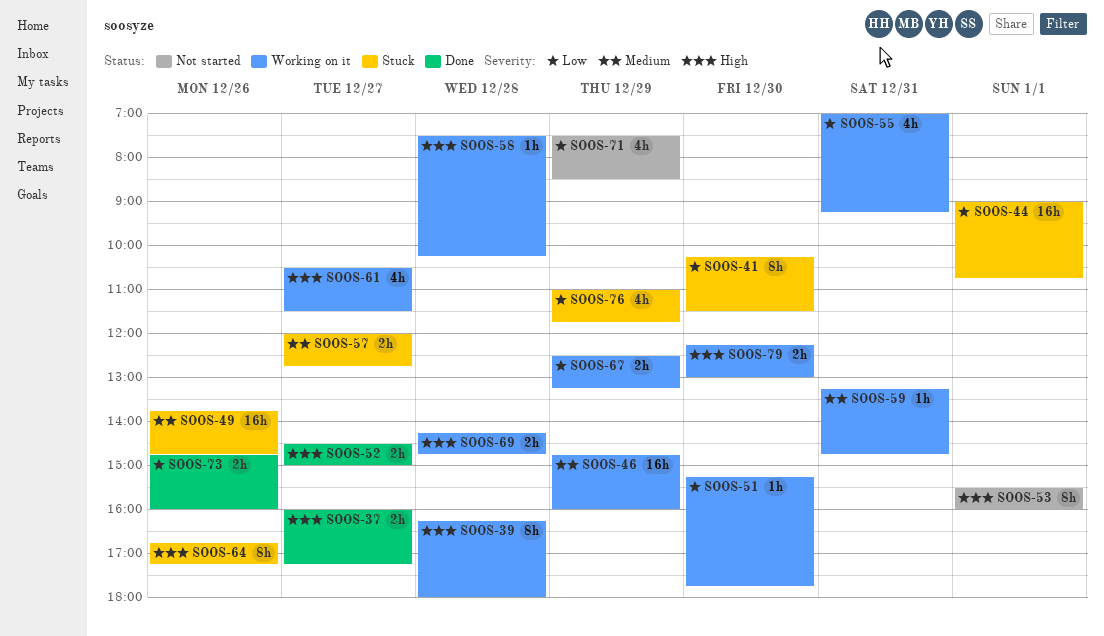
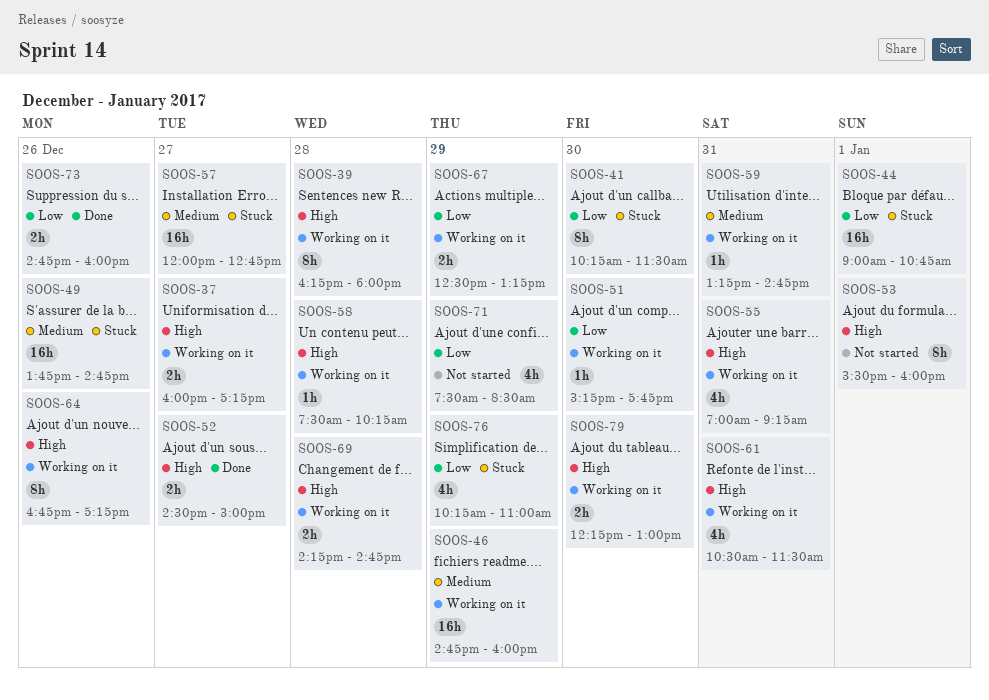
SOOS-37, status: Done -> Working on it
SOOS-55, priority: Low -> High
SOOS-57, estimate: 2h -> 16h
SOOS-61, day: Dec 27 -> Dec 31
SOOS-64, status: Stuck -> Working on it
SOOS-76, begins: 11:00 -> 10:15
SOOS-76, ends: 11:45 -> 11:00

